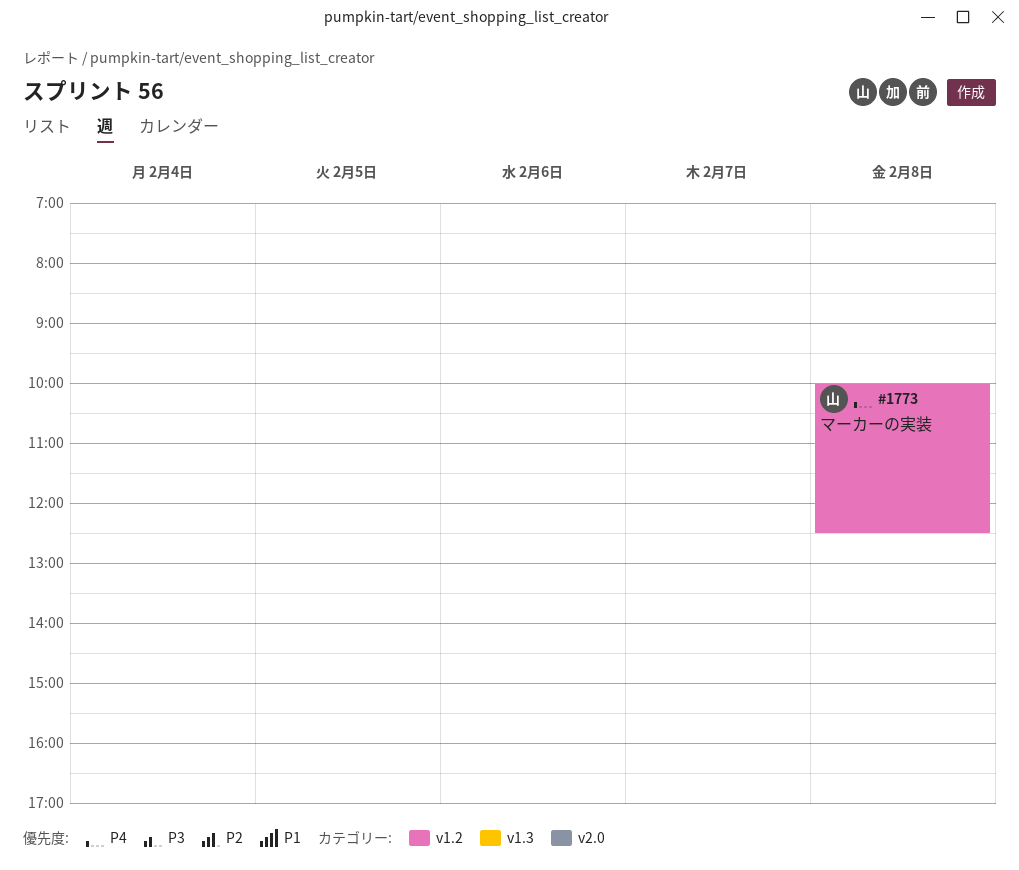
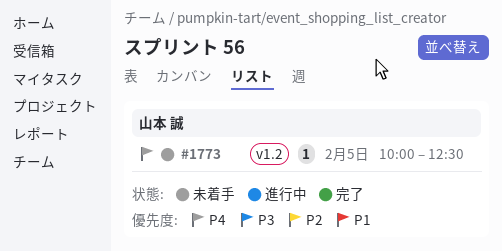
#1773, day: Feb 8 -> Feb 5

